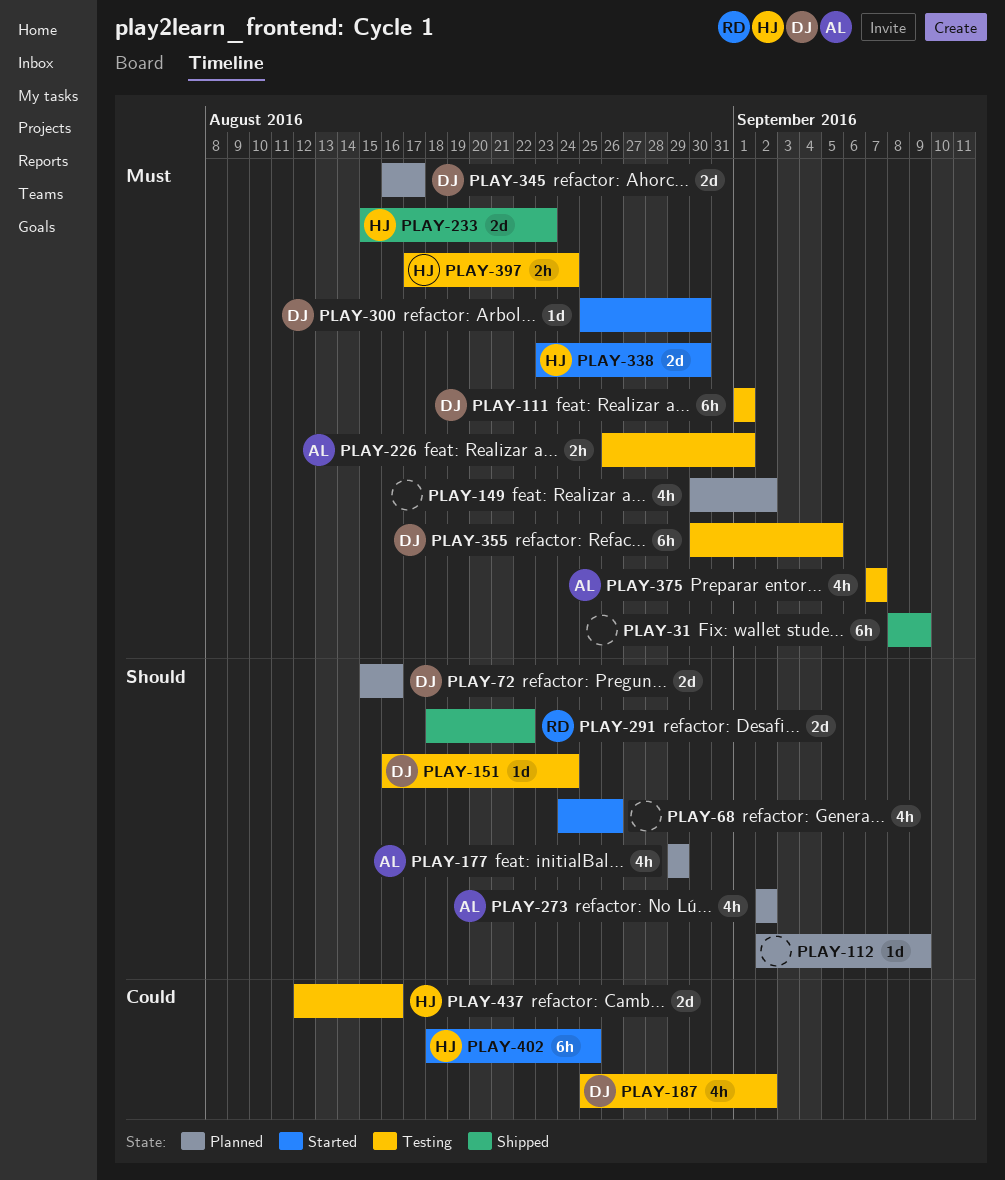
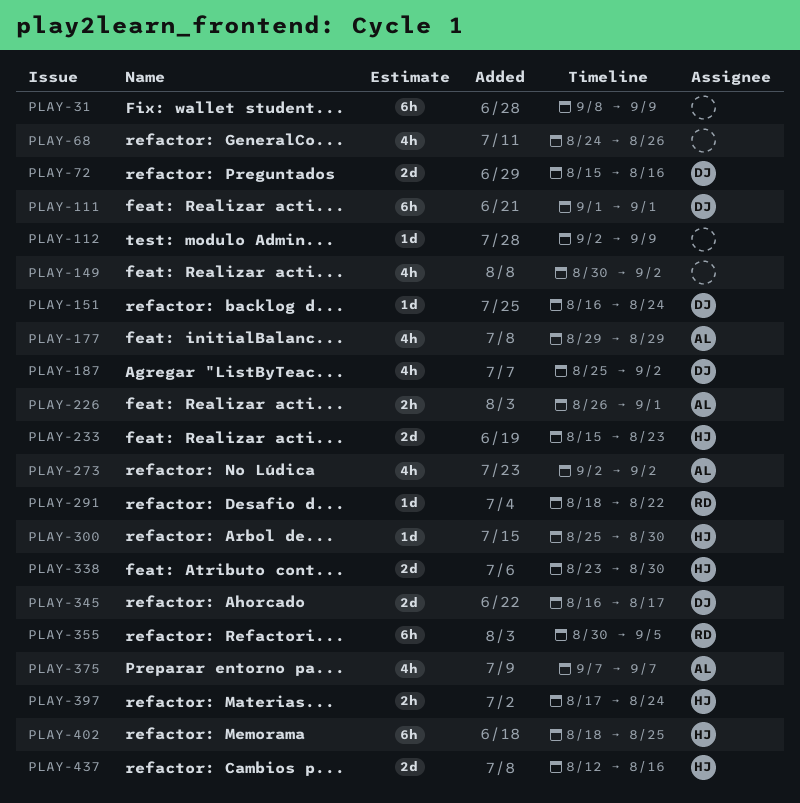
PLAY-291, estimate: 2d -> 1d
PLAY-300, owner: DJ -> HJ
PLAY-355, owner: DJ -> RD

